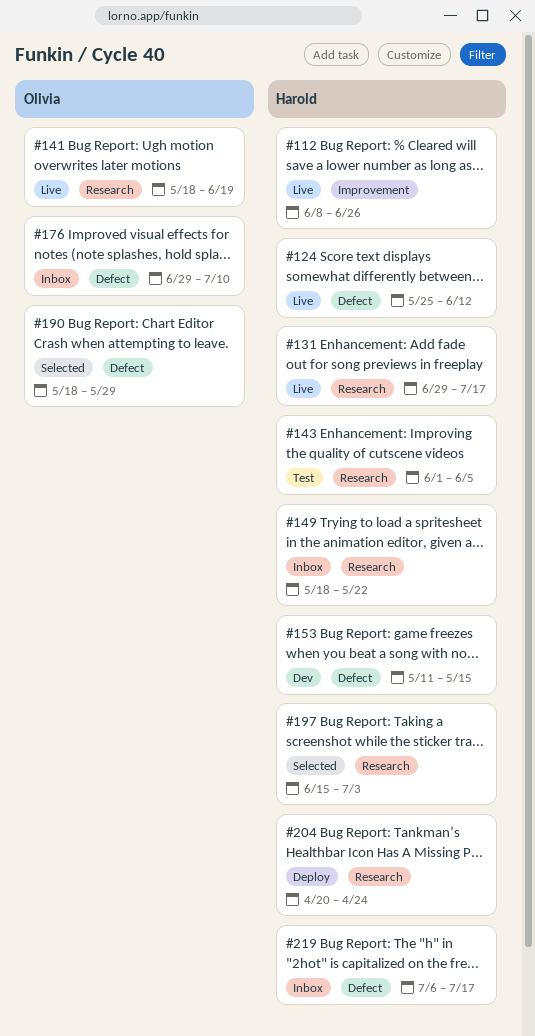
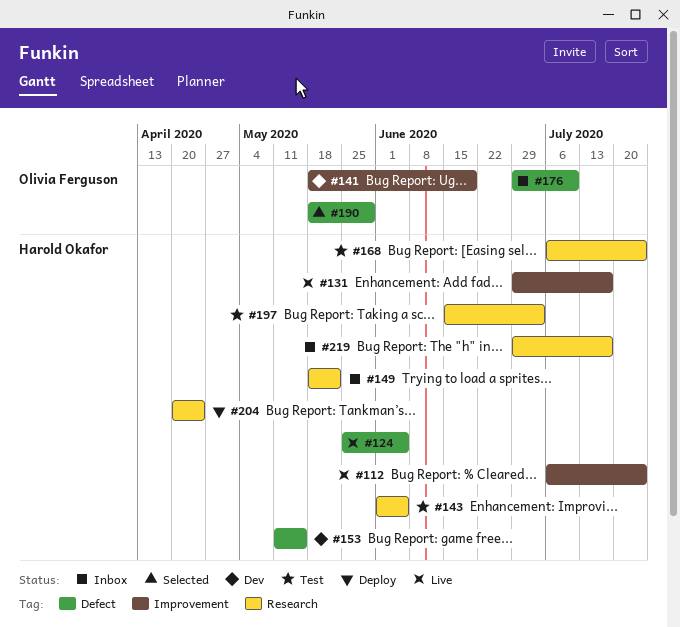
#112, start: Jun 8 -> Jul 6
#112, due: Jun 26 -> Jul 24
#124, due: Jun 12 -> Jun 5
#131, label: Research -> Improvement
#141, status: Live -> Dev
#141, label: Research -> Improvement
#168: none -> present
#197, status: Selected -> Test
#219, label: Defect -> Research
#219, start: Jul 6 -> Jun 29

